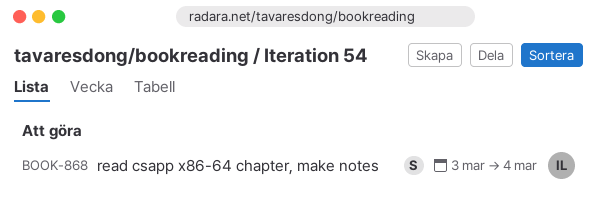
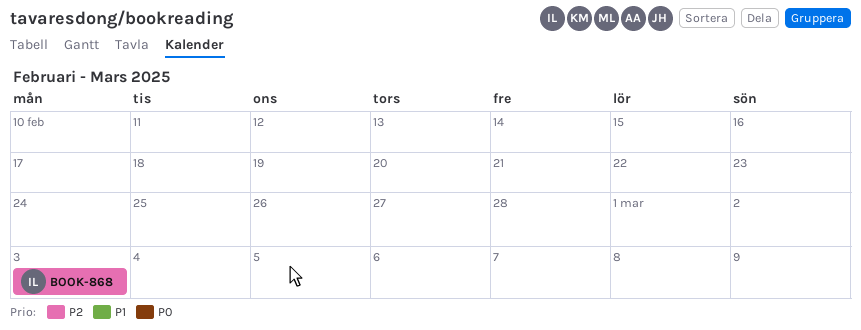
BOOK-868, due: Mar 4 -> Mar 3

